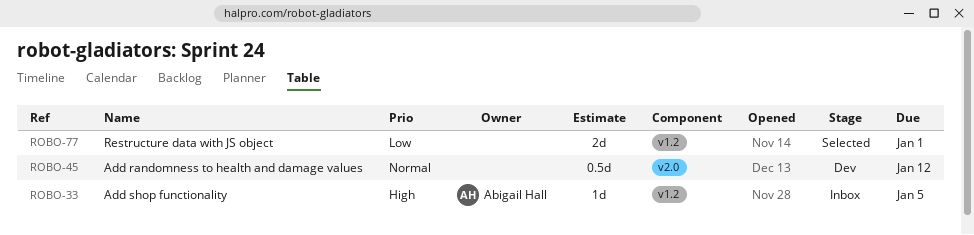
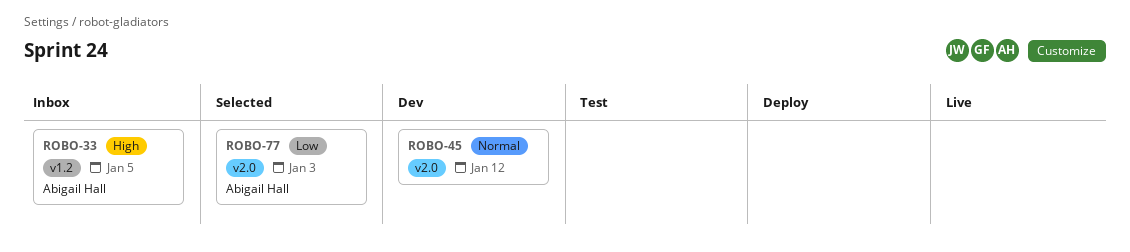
ROBO-77, owner: none -> Abigail Hall
ROBO-77, label: v1.2 -> v2.0
ROBO-77, due: Jan 1 -> Jan 3

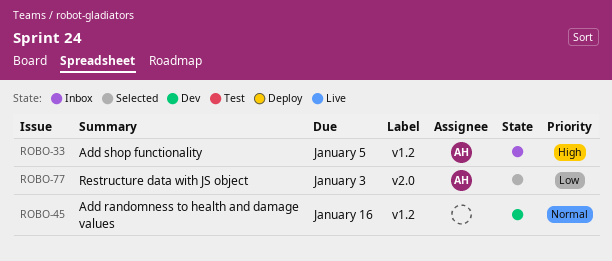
ROBO-45, label: v2.0 -> v1.2
ROBO-45, due: Jan 12 -> Jan 16

